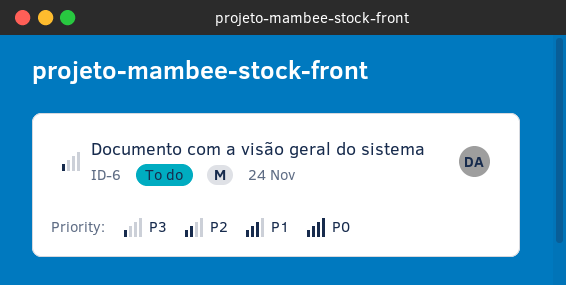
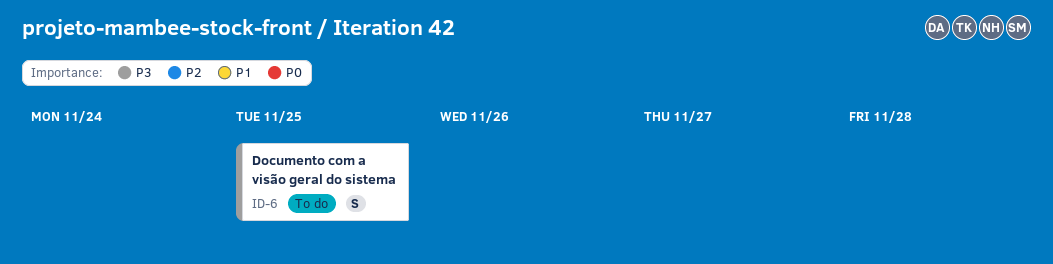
ID-6, estimate: M -> S
ID-6, due: Nov 24 -> Nov 25

